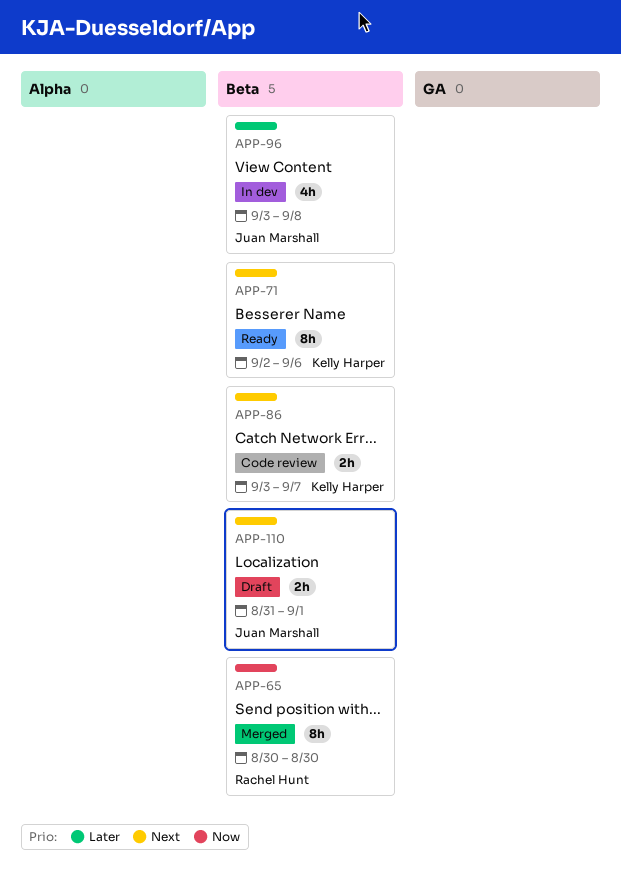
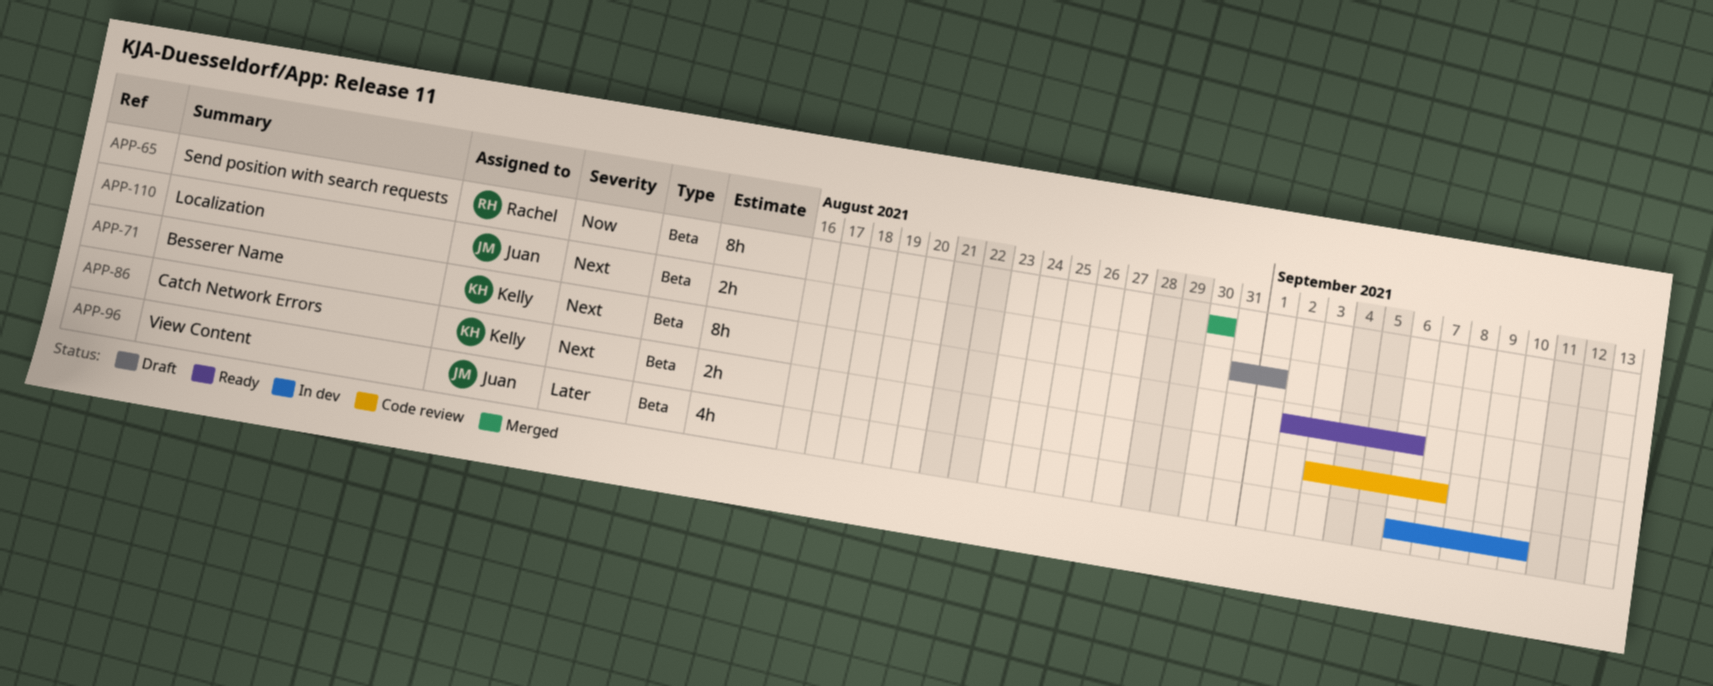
APP-96, start: Sep 3 -> Sep 6
APP-96, due: Sep 8 -> Sep 10

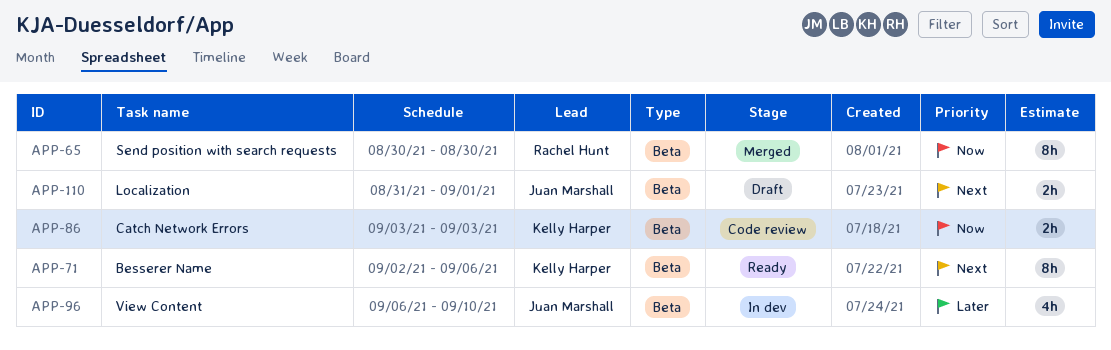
APP-86, priority: Next -> Now
APP-86, due: Sep 7 -> Sep 3

